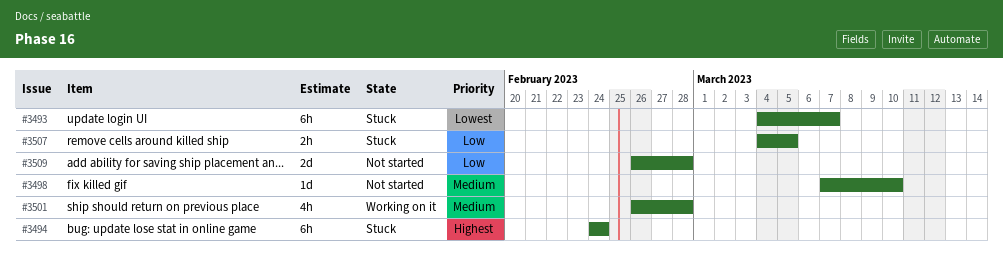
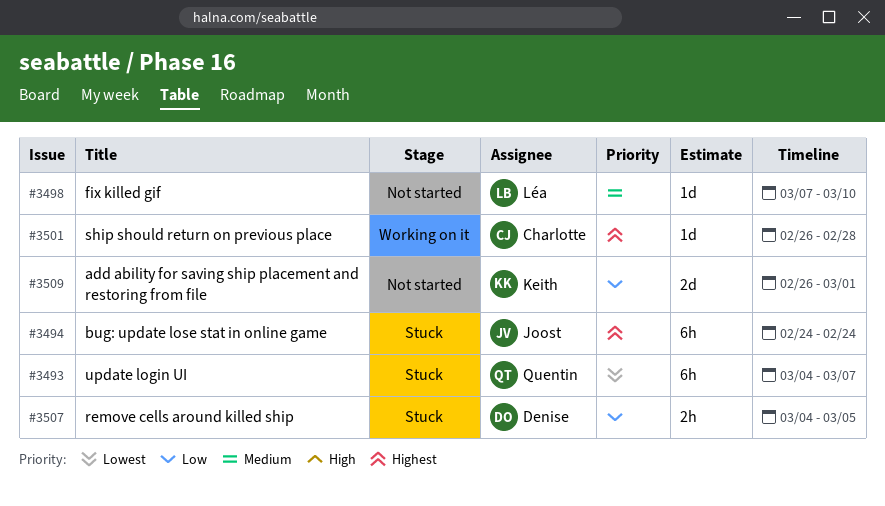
#3501, priority: Medium -> Highest
#3501, estimate: 4h -> 1d
#3509, due: Feb 28 -> Mar 1

